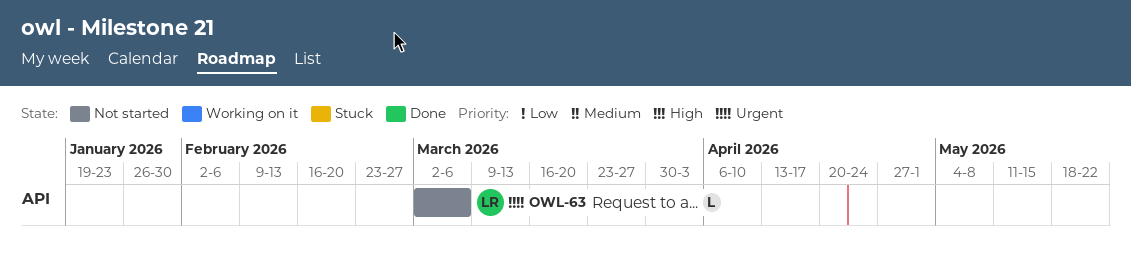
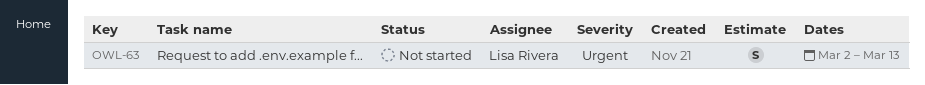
OWL-63, estimate: L -> S
OWL-63, due: Mar 6 -> Mar 13

